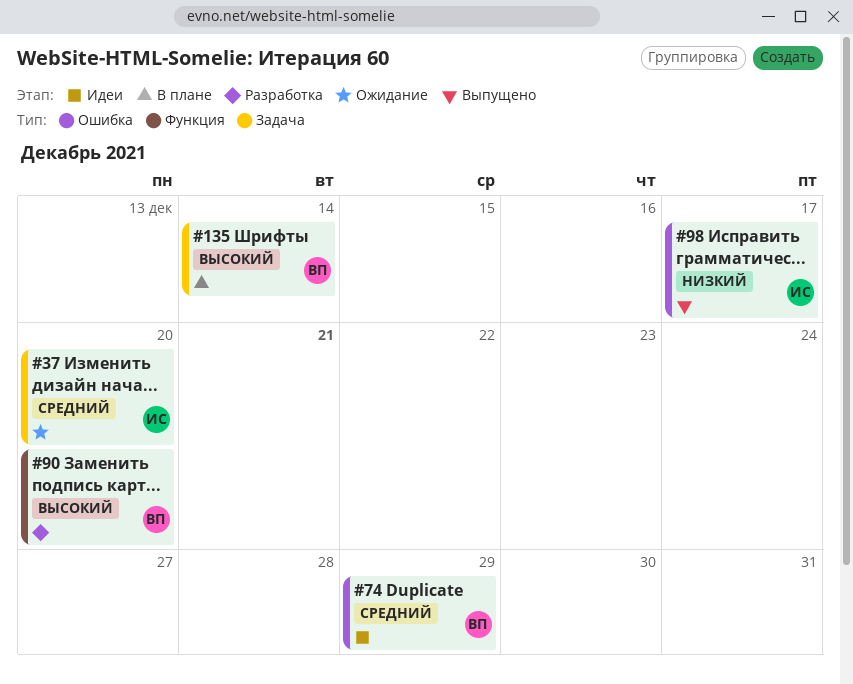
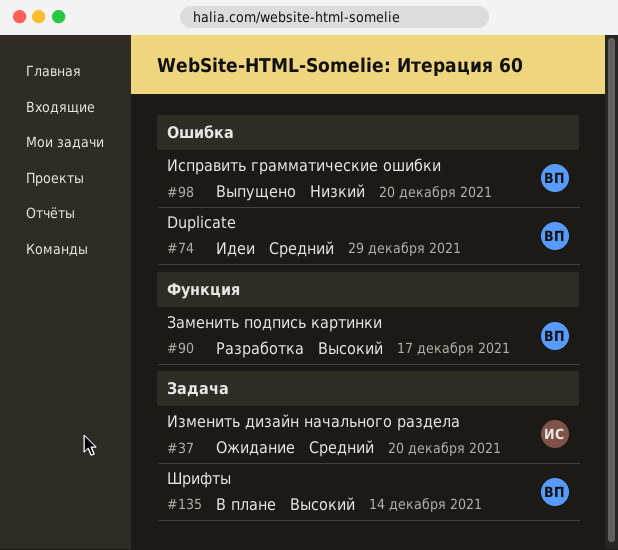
#90, due: Dec 20 -> Dec 17
#98, owner: ИС -> ВП
#98, due: Dec 17 -> Dec 20

